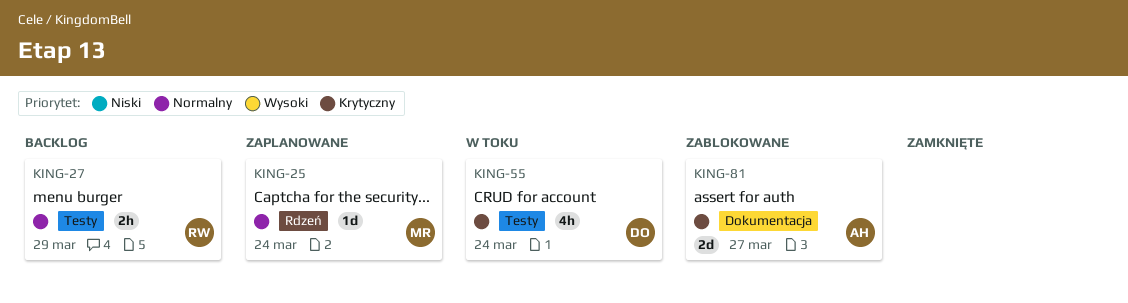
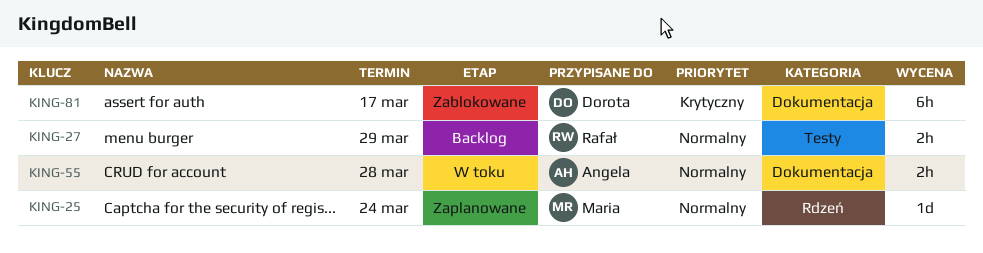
KING-55, owner: Dorota -> Angela
KING-55, priority: Krytyczny -> Normalny
KING-55, label: Testy -> Dokumentacja
KING-55, estimate: 4h -> 2h
KING-55, due: Mar 24 -> Mar 28
KING-81, owner: Angela -> Dorota
KING-81, estimate: 2d -> 6h
KING-81, due: Mar 27 -> Mar 17

